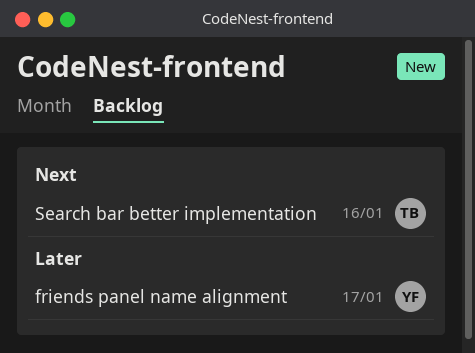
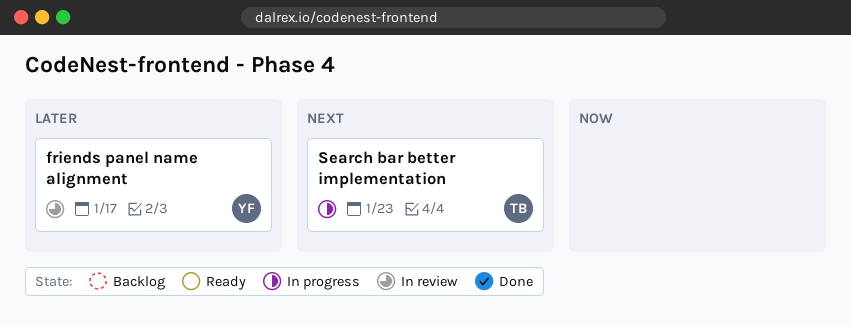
Search bar better implementation, due: Jan 16 -> Jan 23

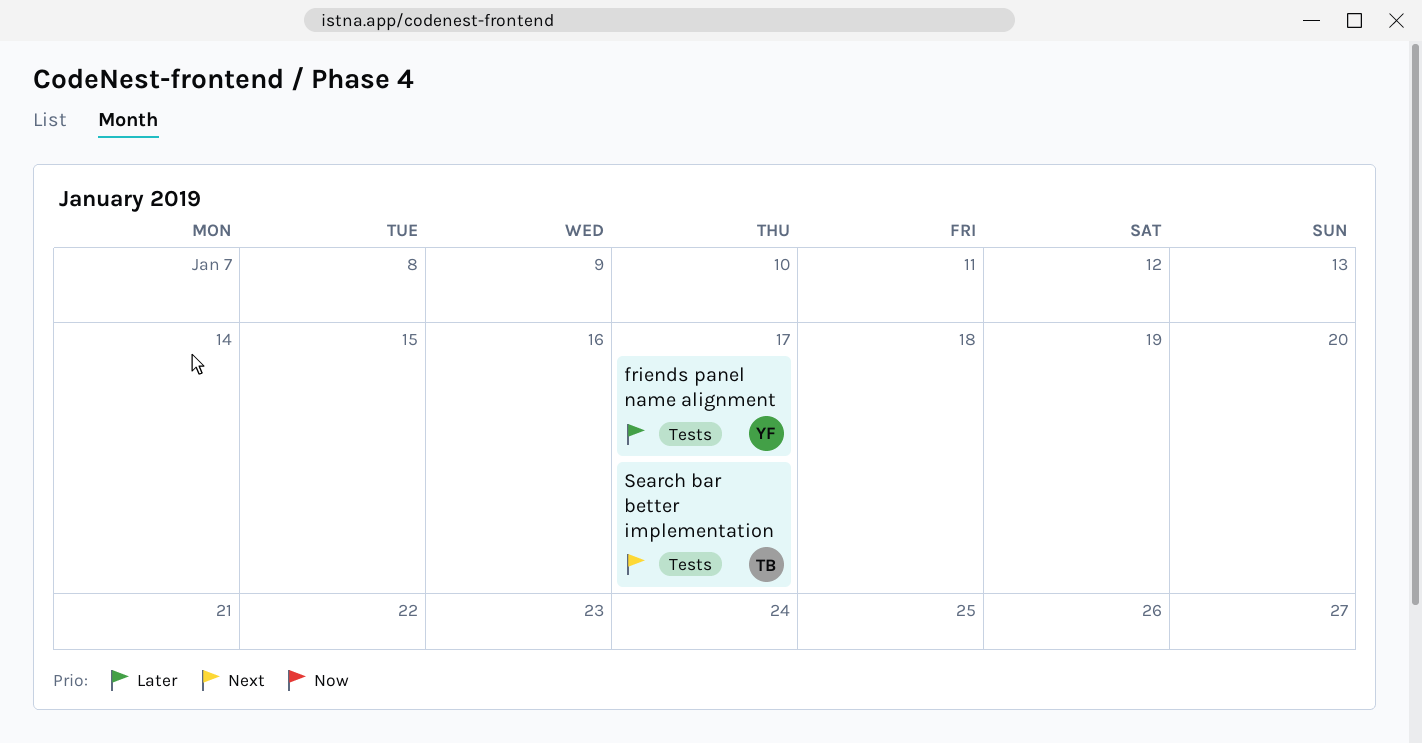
Search bar better implementation, due: Jan 23 -> Jan 17

